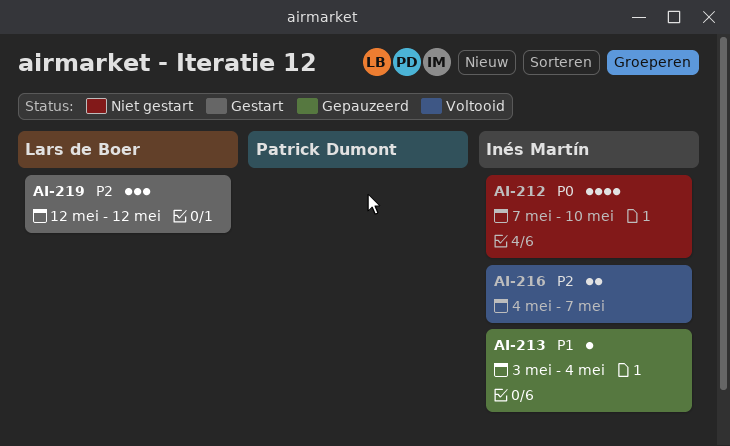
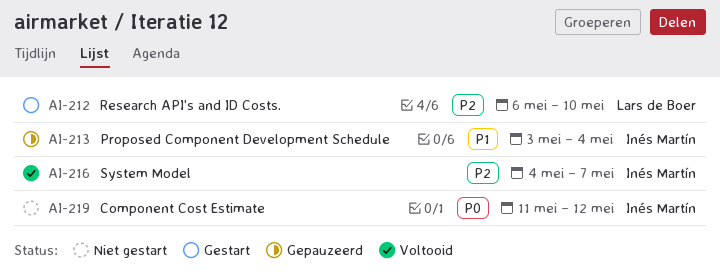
AI-212, status: Niet gestart -> Gestart
AI-212, owner: Inés Martín -> Lars de Boer
AI-212, priority: P0 -> P2
AI-212, start: May 7 -> May 6
AI-219, status: Gestart -> Niet gestart
AI-219, owner: Lars de Boer -> Inés Martín
AI-219, priority: P2 -> P0
AI-219, start: May 12 -> May 11

